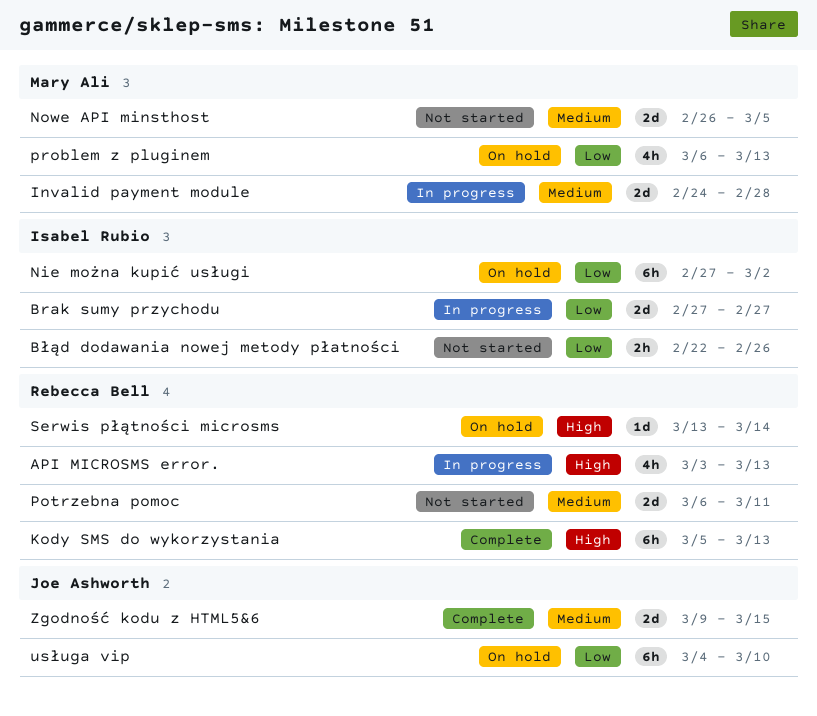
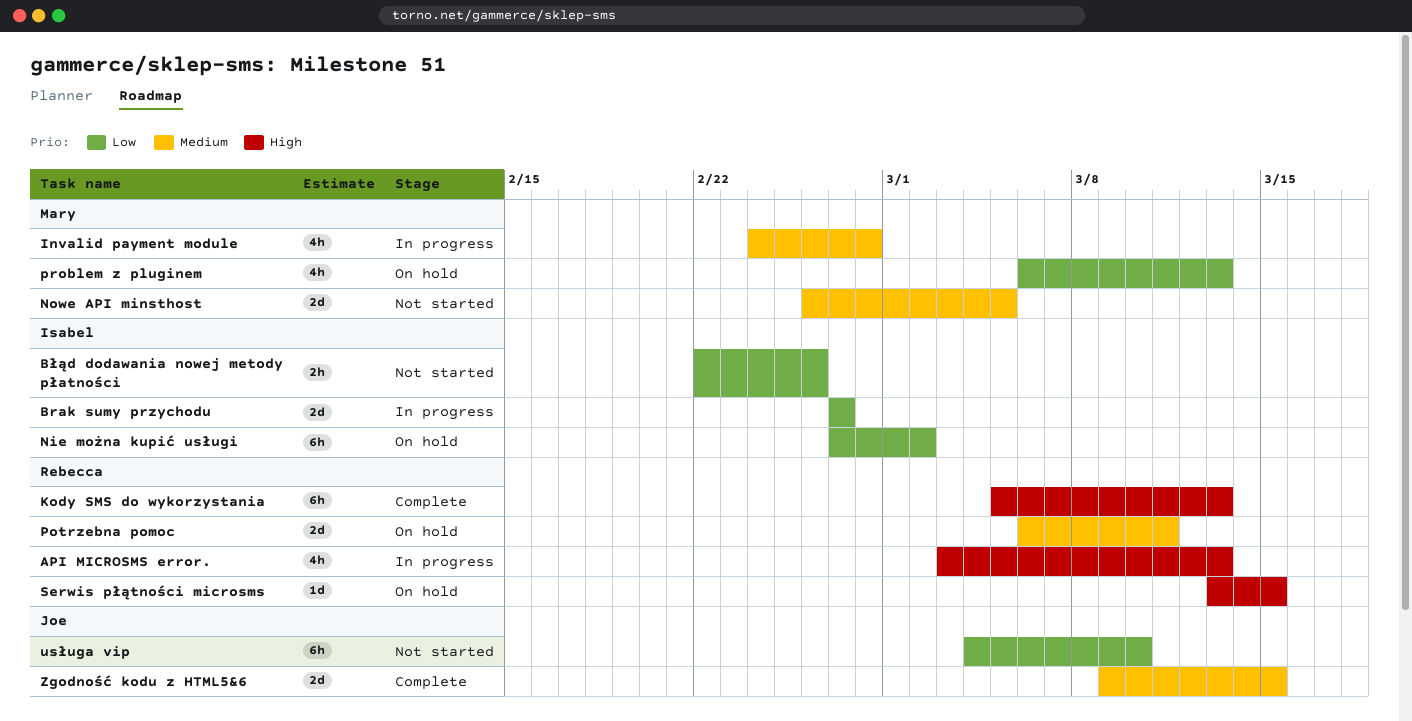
Invalid payment module, estimate: 2d -> 4h
Potrzebna pomoc, status: Not started -> On hold
Serwis płątności microsms, due: Mar 14 -> Mar 15
usługa vip, status: On hold -> Not started

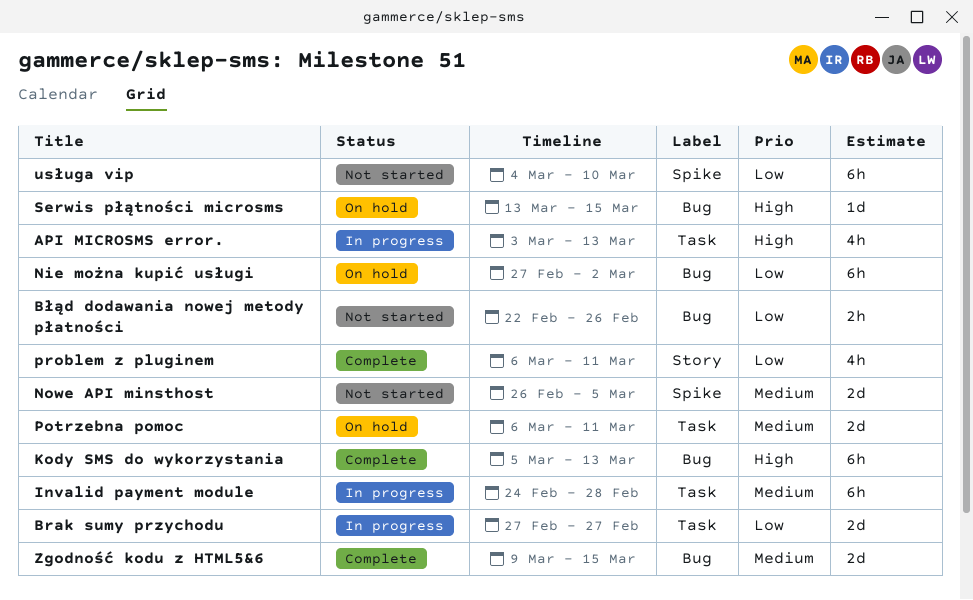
Invalid payment module, estimate: 4h -> 6h
problem z pluginem, status: On hold -> Complete
problem z pluginem, due: Mar 13 -> Mar 11

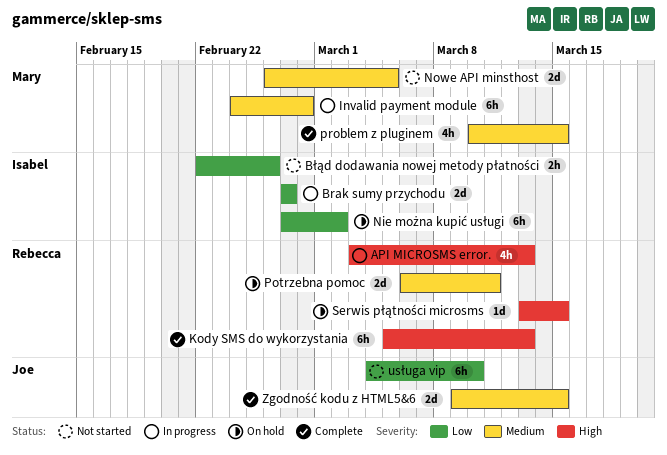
problem z pluginem, priority: Low -> Medium
problem z pluginem, start: Mar 6 -> Mar 10
problem z pluginem, due: Mar 11 -> Mar 15

